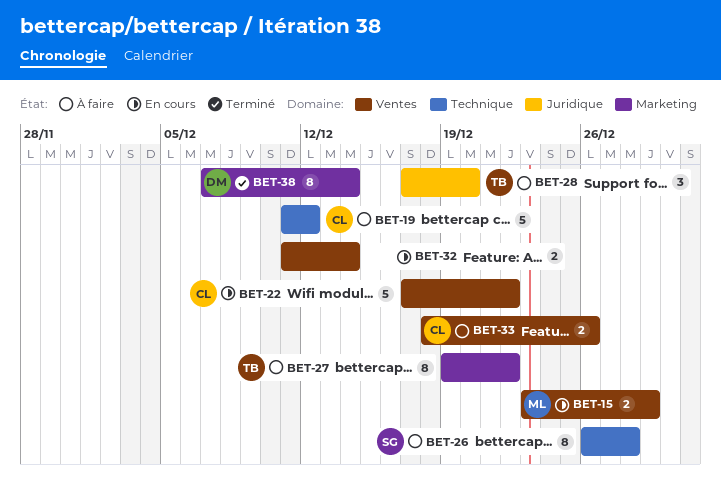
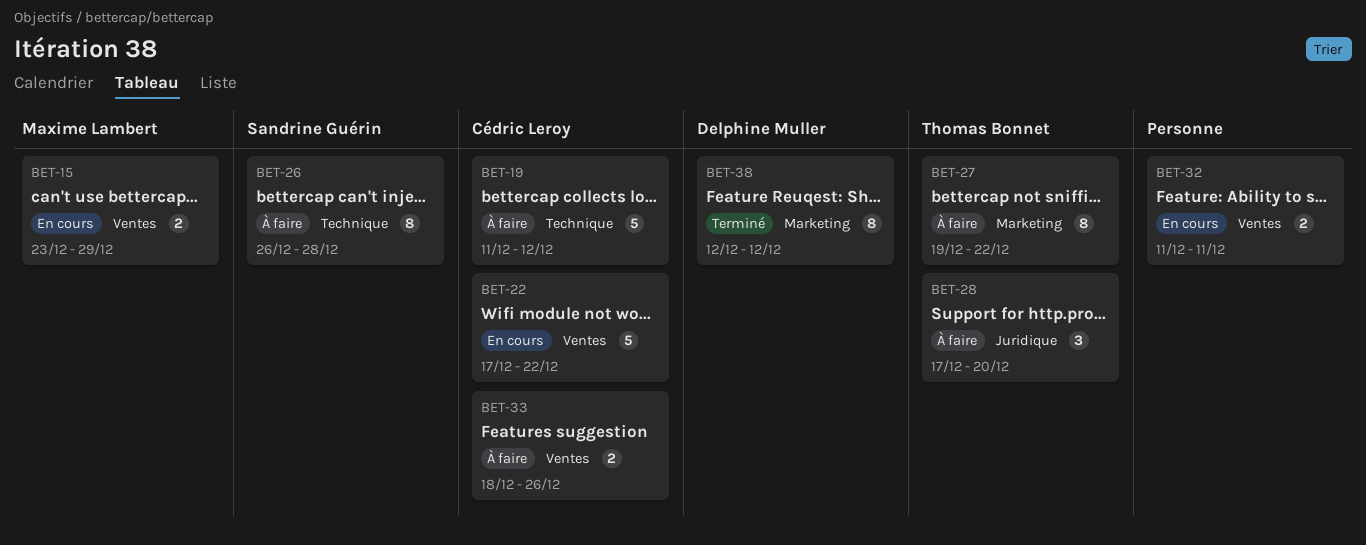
BET-32, due: Dec 14 -> Dec 11
BET-38, start: Dec 7 -> Dec 12
BET-38, due: Dec 14 -> Dec 12

